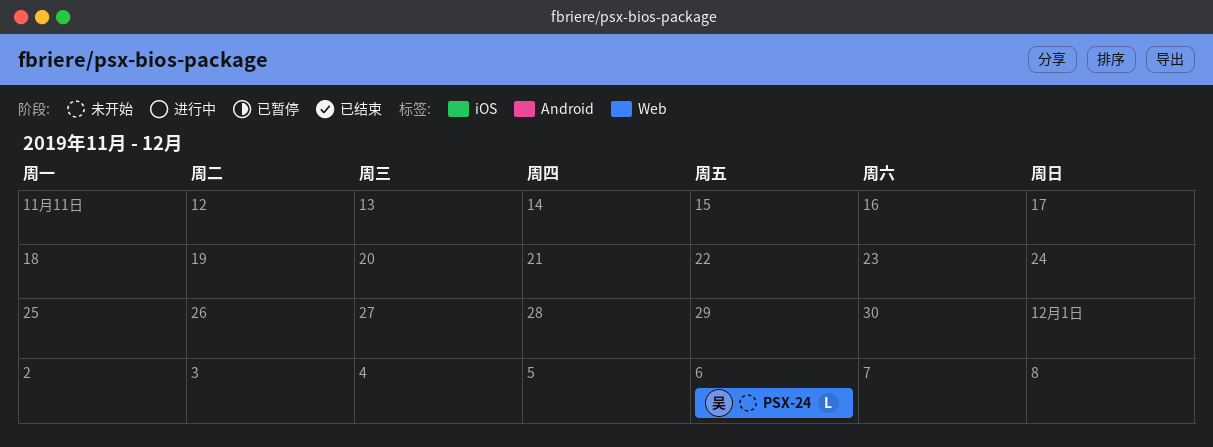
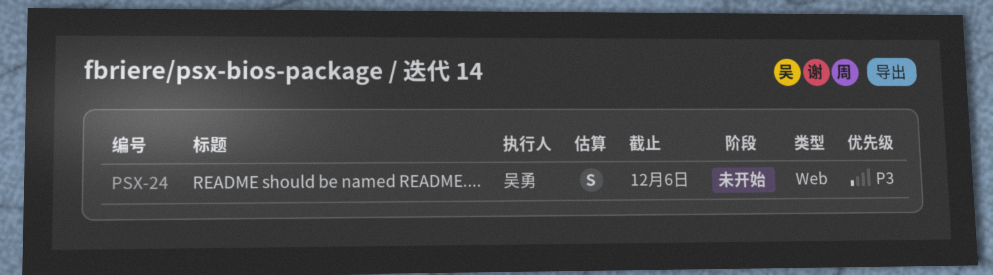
PSX-24, estimate: L -> S

